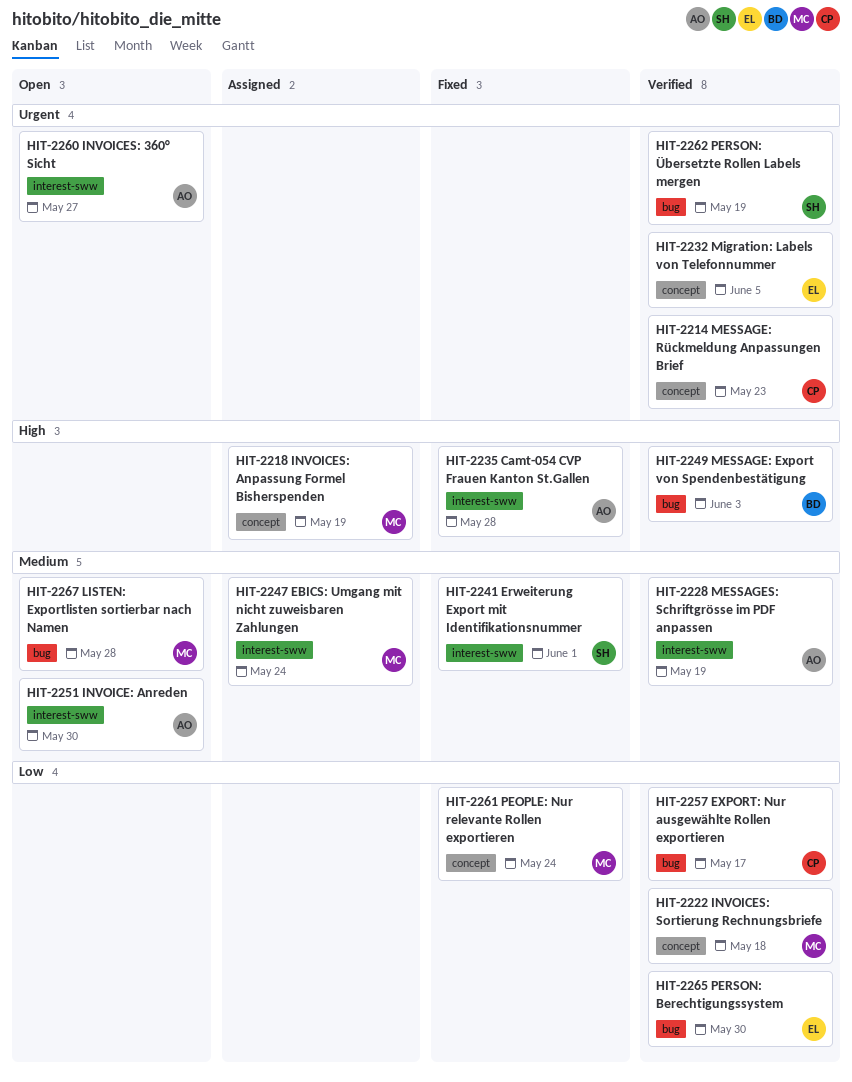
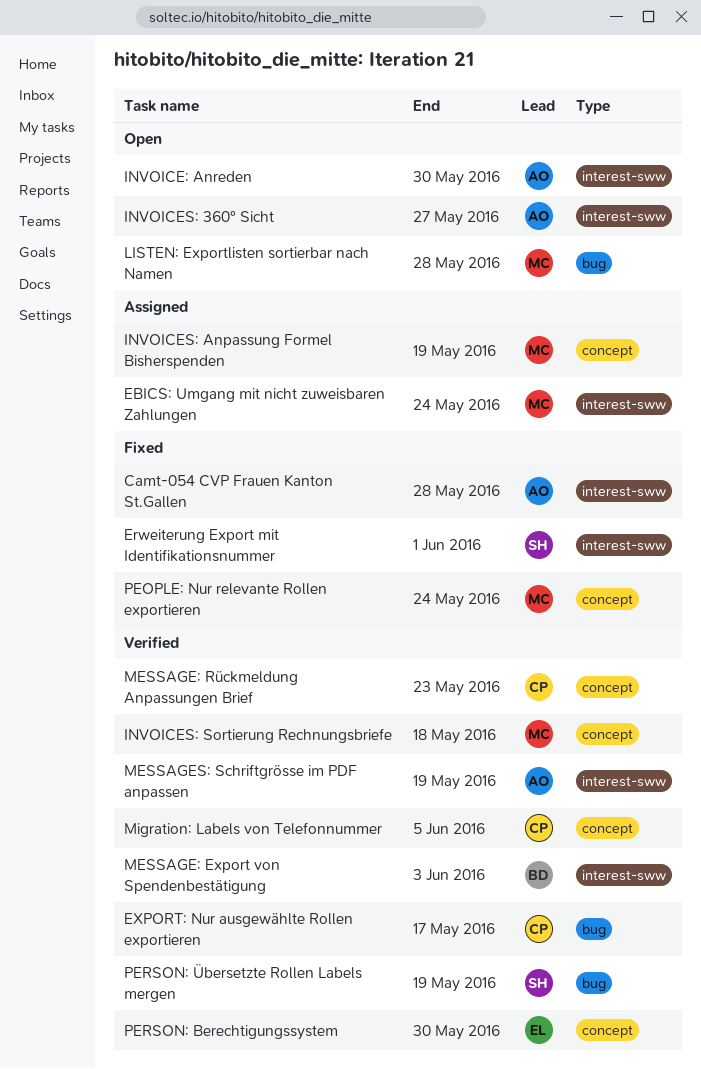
MESSAGE: Export von Spendenbestätigung, label: bug -> interest-sww
Migration: Labels von Telefonnummer, owner: EL -> CP
PERSON: Berechtigungssystem, label: bug -> concept

